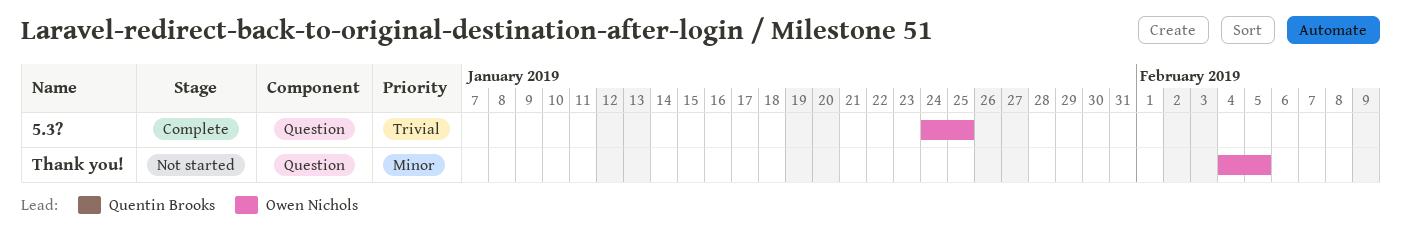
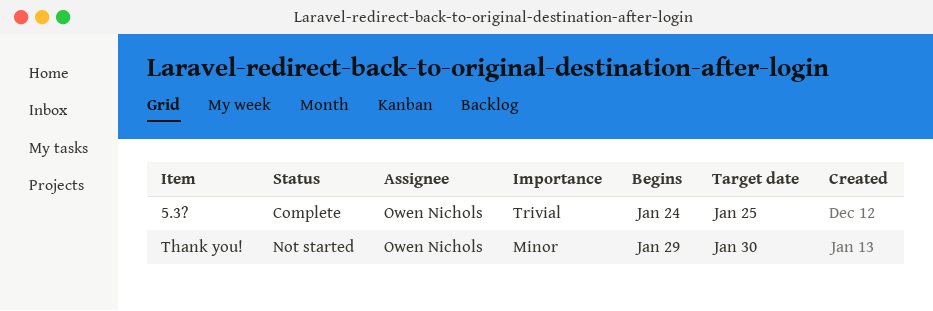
Thank you!, start: Feb 4 -> Jan 29
Thank you!, due: Feb 5 -> Jan 30

